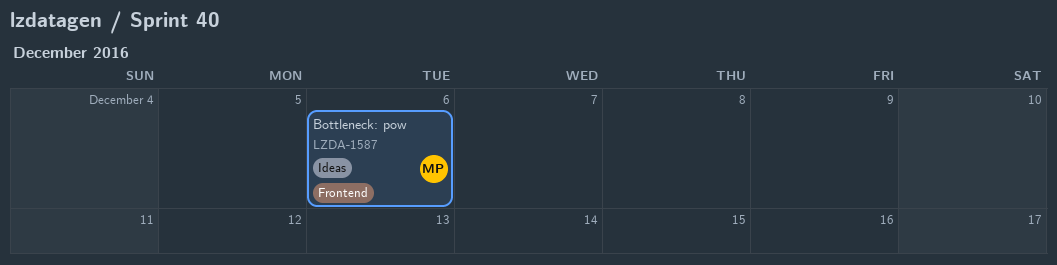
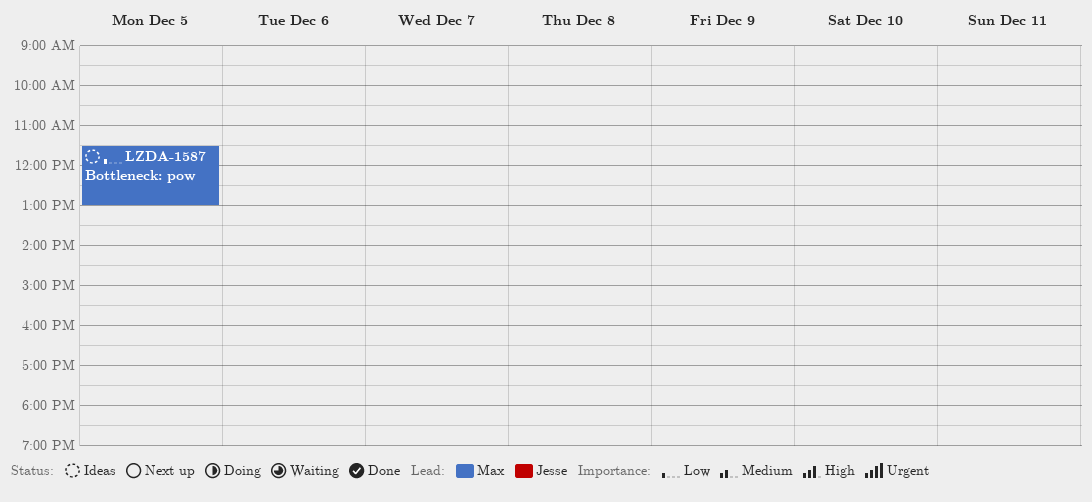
LZDA-1587, day: Dec 6 -> Dec 5

